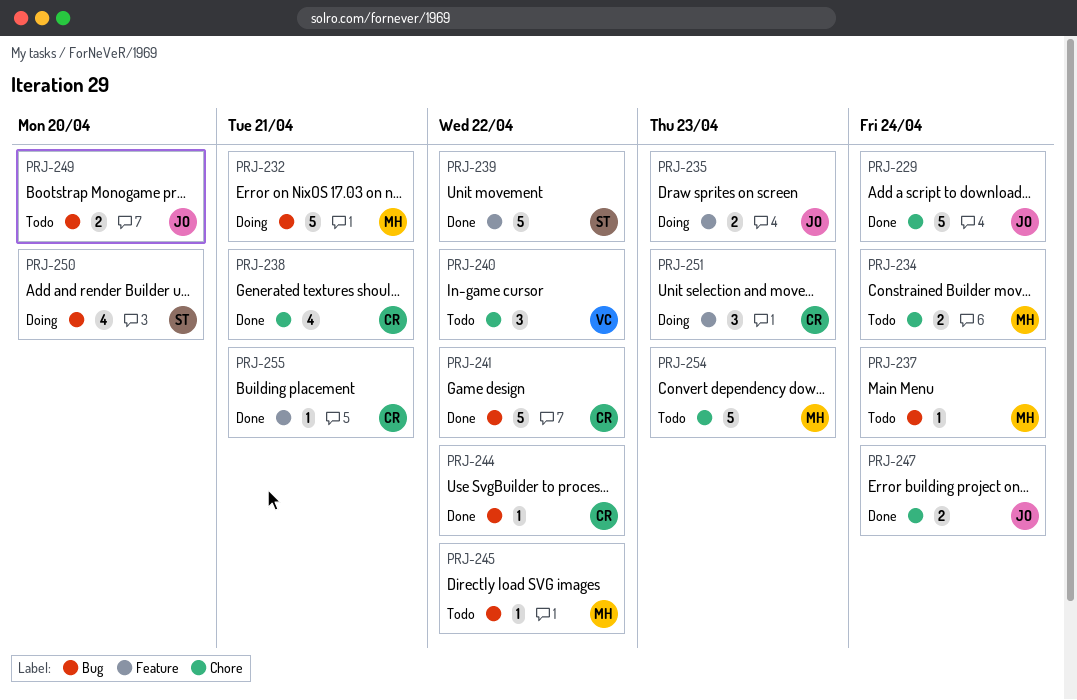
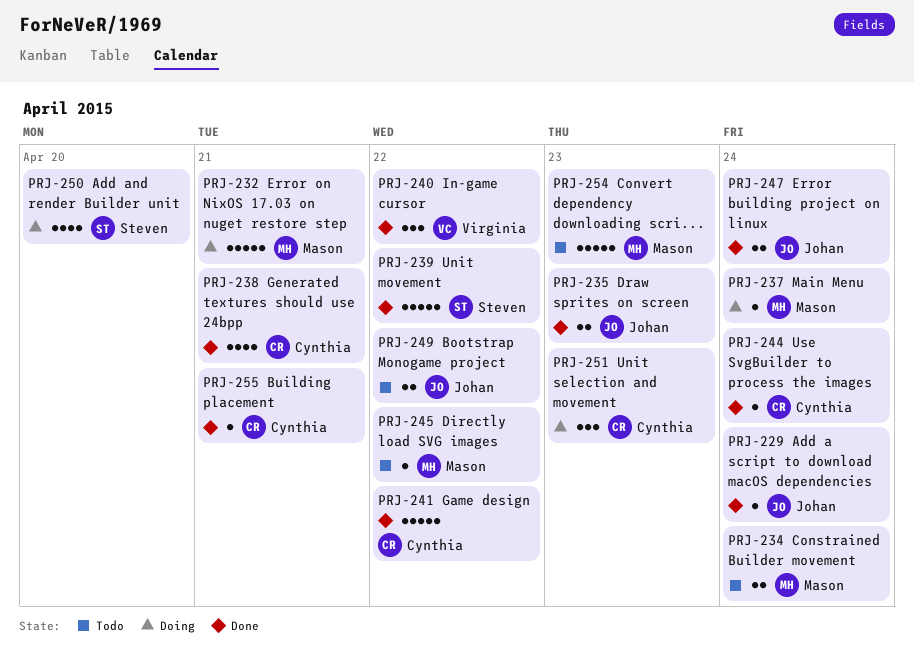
PRJ-229, estimate: 5 -> 1
PRJ-235, status: Doing -> Done
PRJ-237, status: Todo -> Doing
PRJ-240, status: Todo -> Done
PRJ-244, due: Apr 22 -> Apr 24
PRJ-249, due: Apr 20 -> Apr 22

